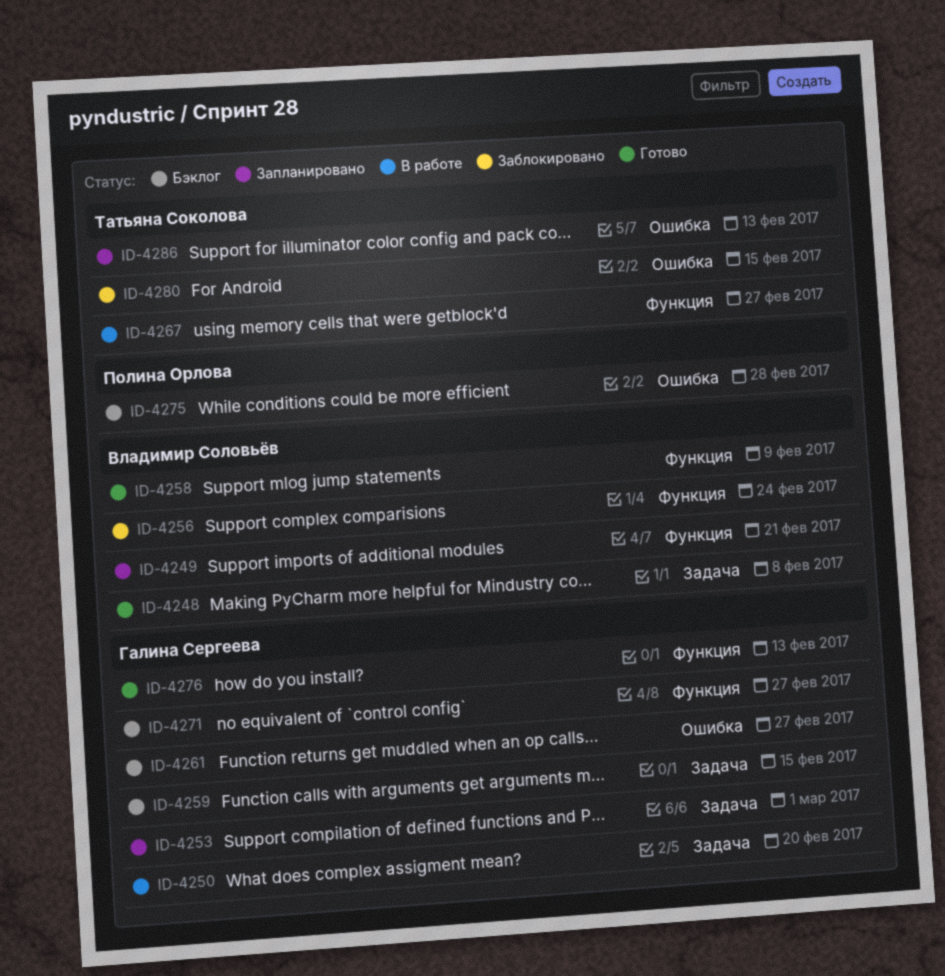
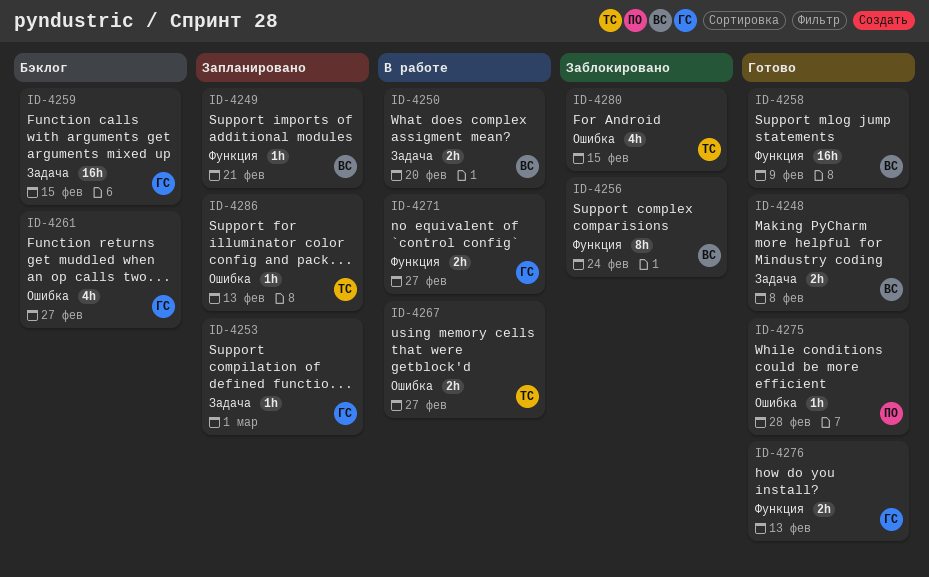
ID-4250, owner: Галина Сергеева -> Владимир Соловьёв
ID-4267, label: Функция -> Ошибка
ID-4271, status: Бэклог -> В работе
ID-4275, status: Бэклог -> Готово

